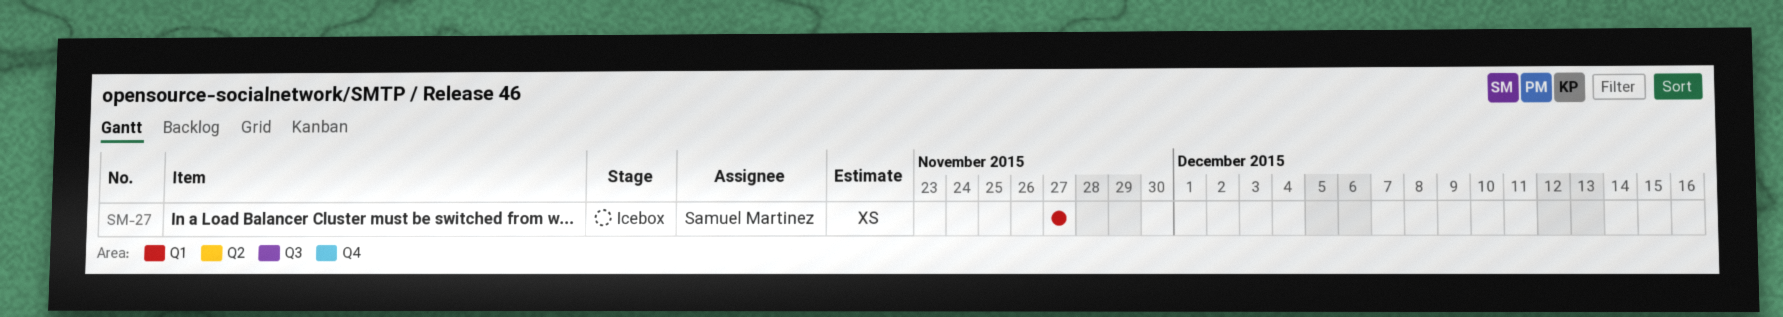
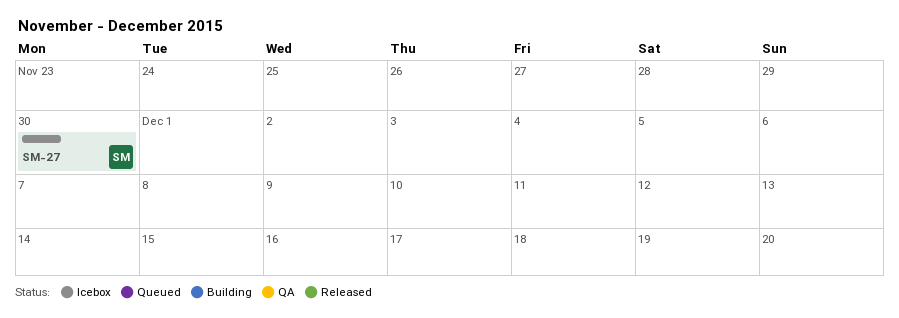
SM-27, due: Nov 27 -> Nov 30

